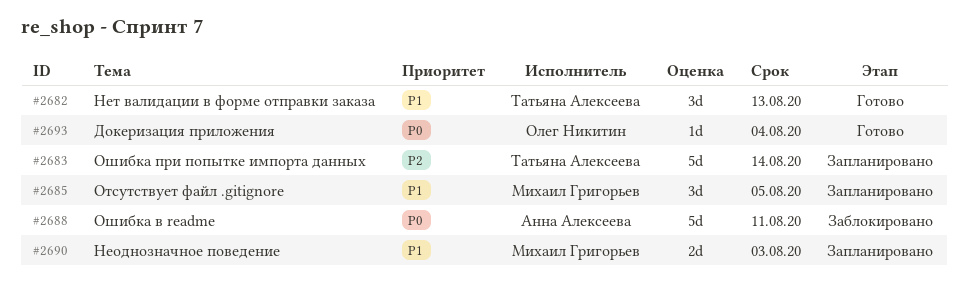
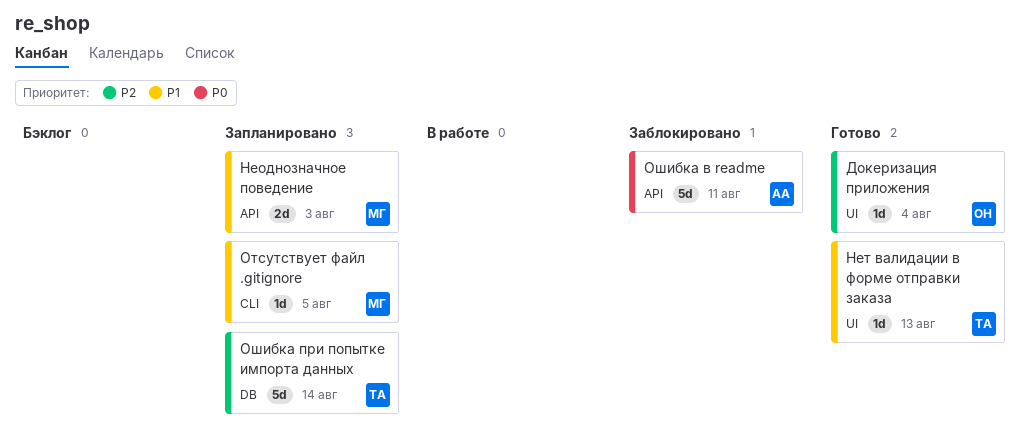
Докеризация приложения, priority: P0 -> P2
Нет валидации в форме отправки заказа, estimate: 3d -> 1d
Отсутствует файл .gitignore, estimate: 3d -> 1d

